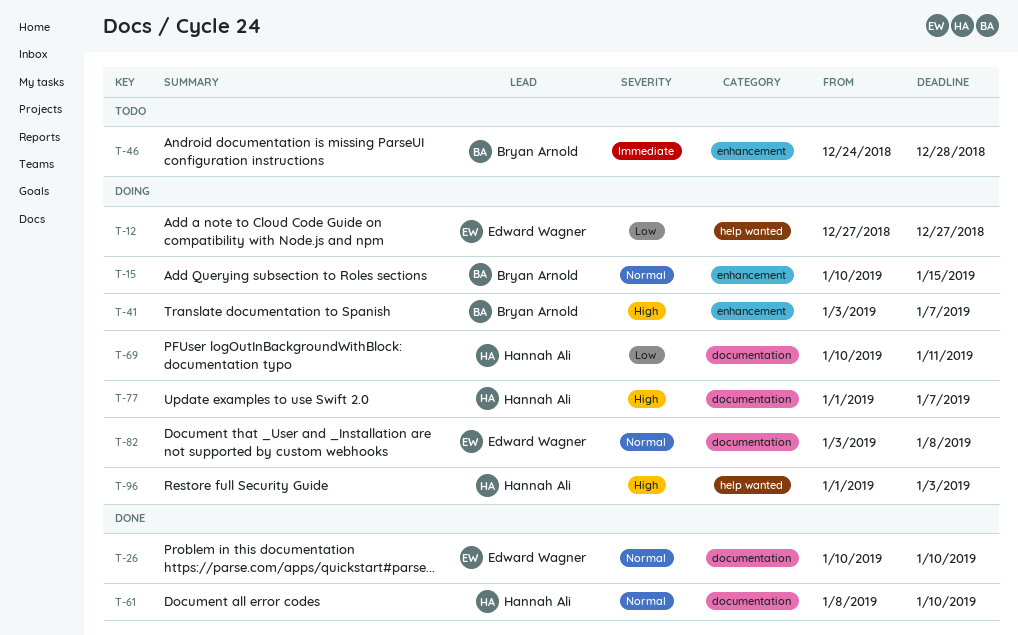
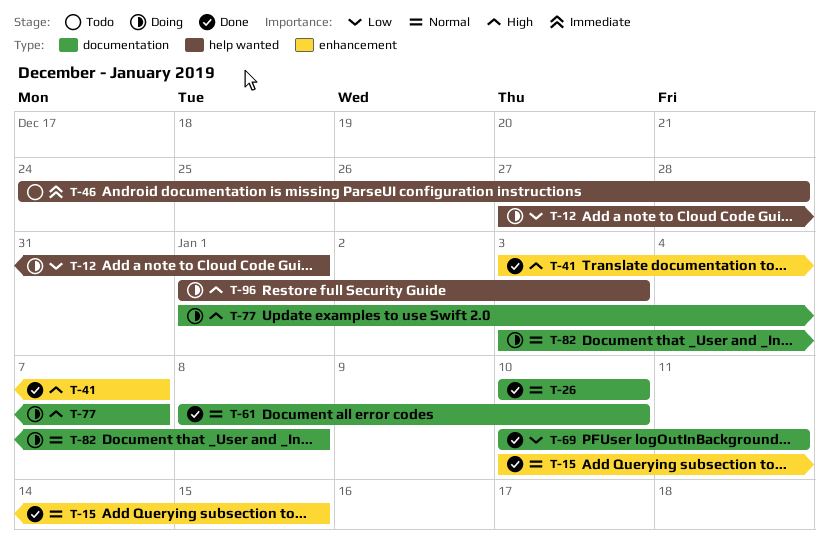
T-12, due: Dec 27 -> Jan 1
T-15, status: Doing -> Done
T-41, status: Doing -> Done
T-46, label: enhancement -> help wanted
T-69, status: Doing -> Done

